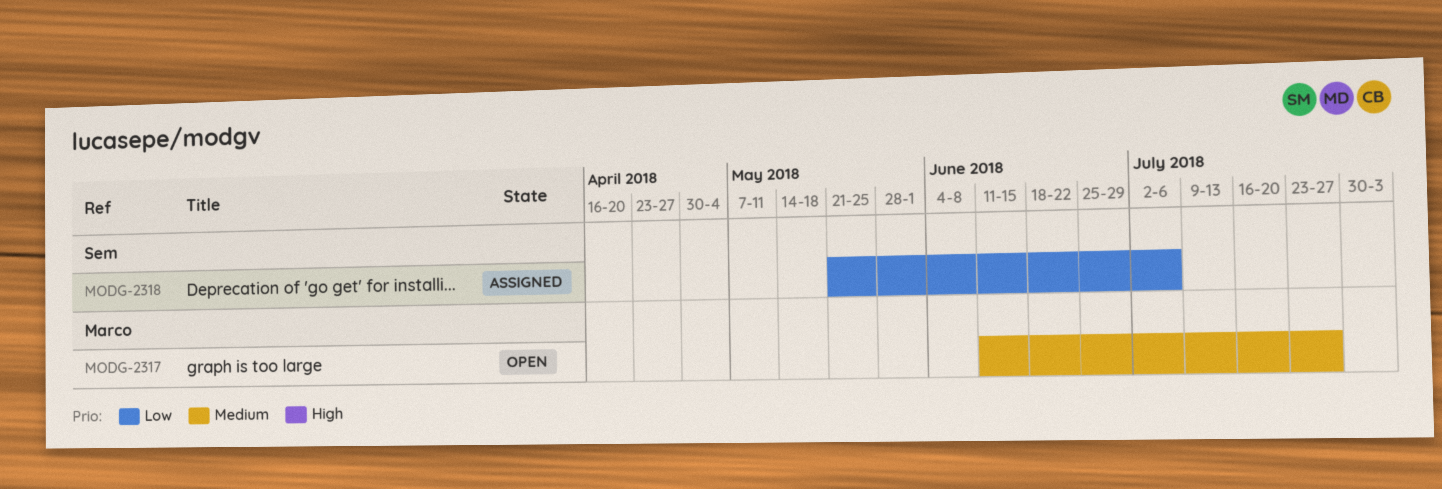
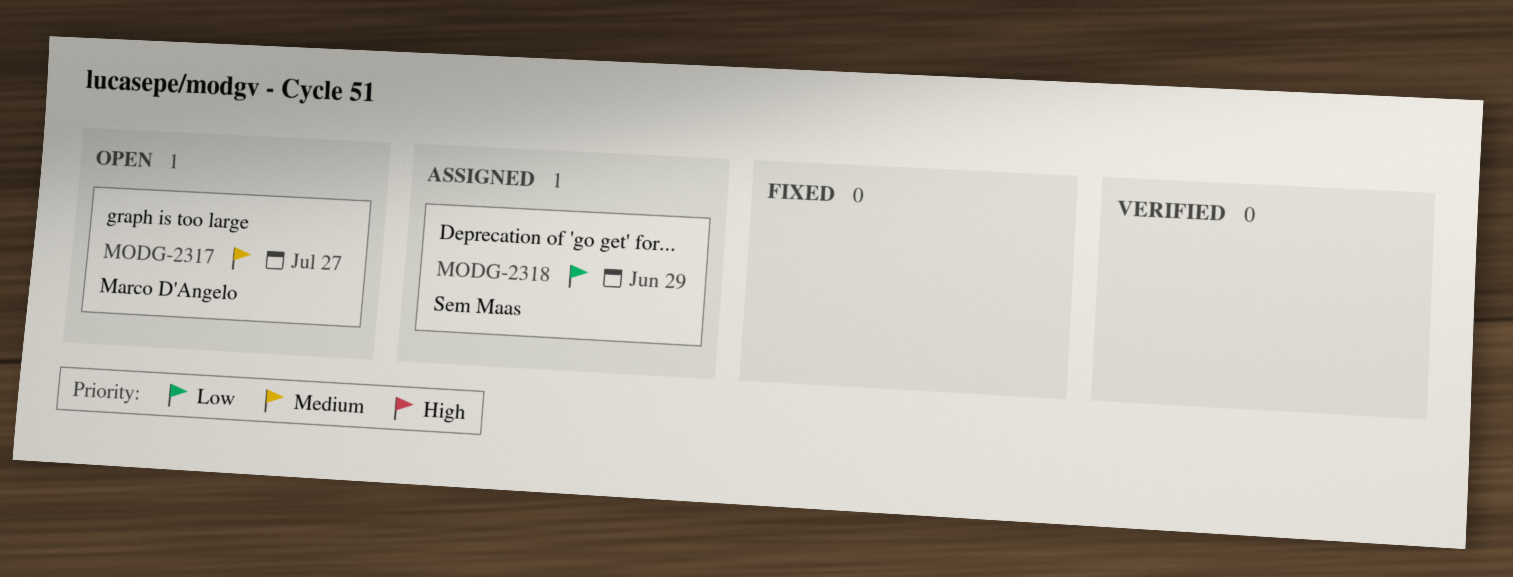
MODG-2318, due: Jul 6 -> Jun 29

